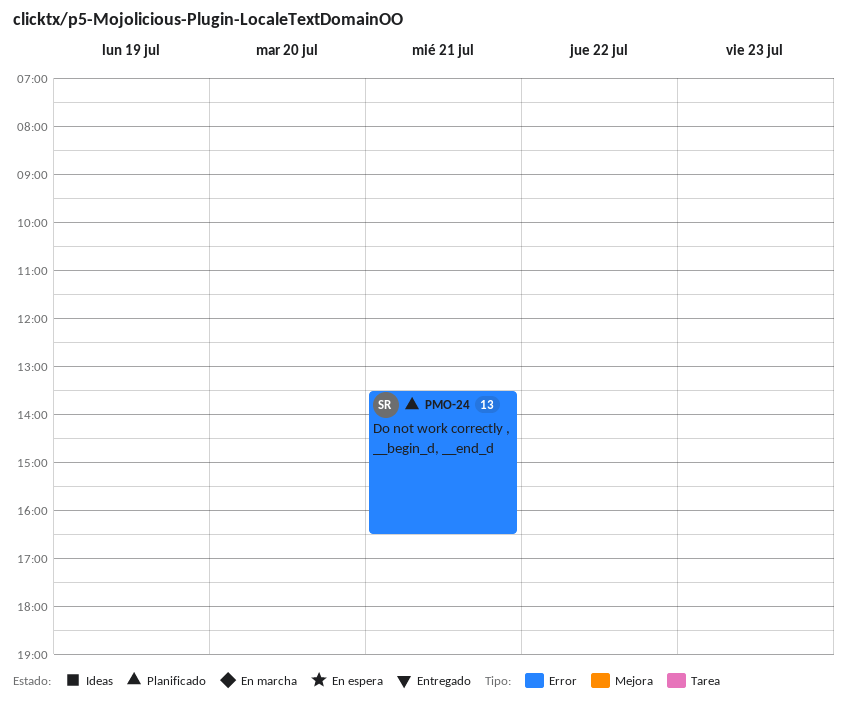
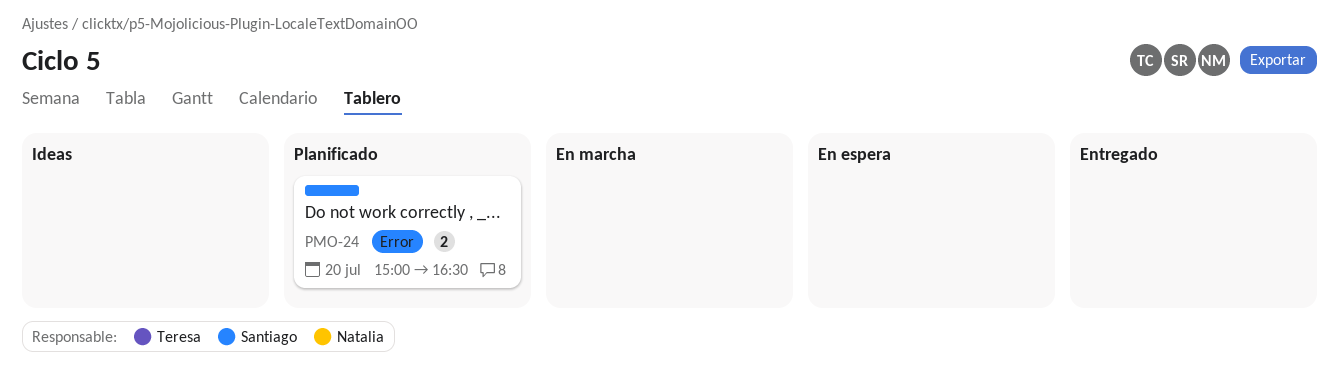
PMO-24, estimate: 13 -> 2
PMO-24, day: Jul 21 -> Jul 20
PMO-24, begins: 13:30 -> 15:00

